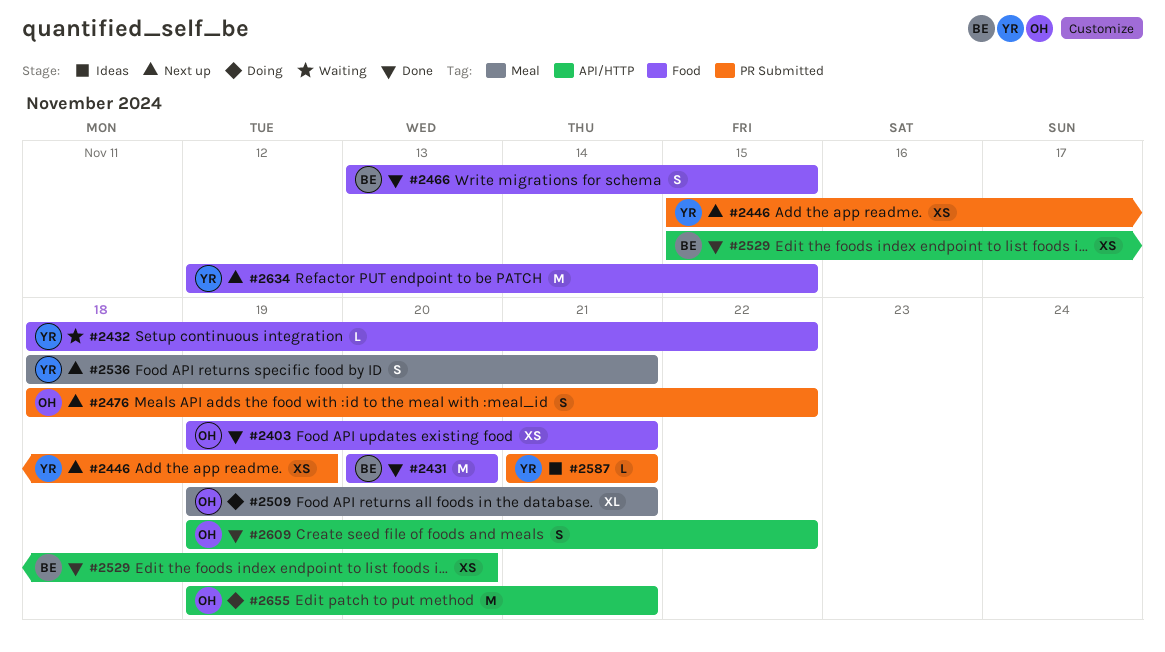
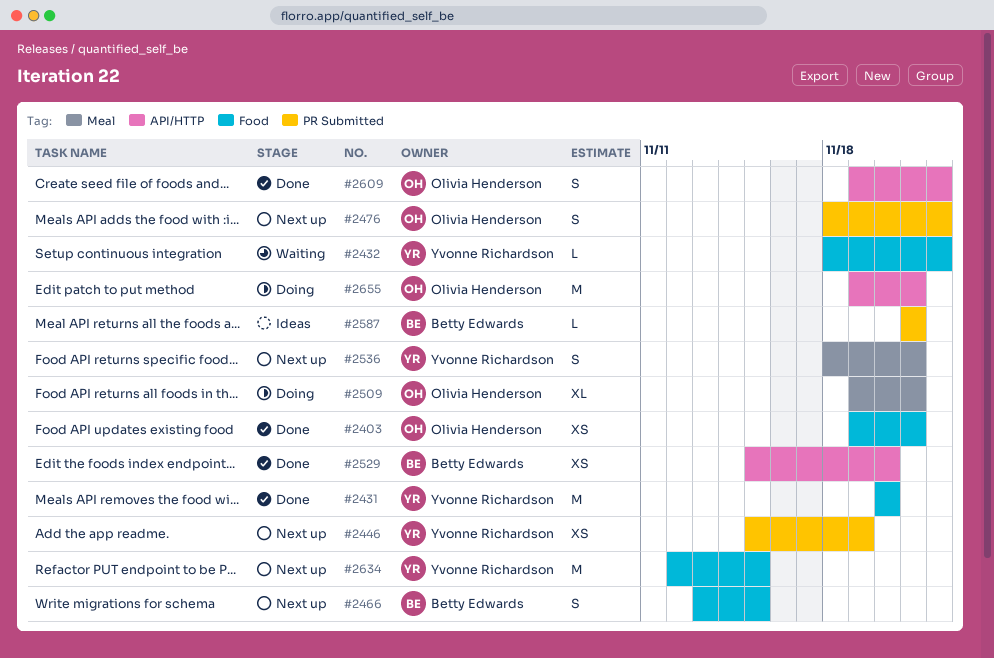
#2431, owner: Betty Edwards -> Yvonne Richardson
#2466, status: Done -> Next up
#2587, owner: Yvonne Richardson -> Betty Edwards

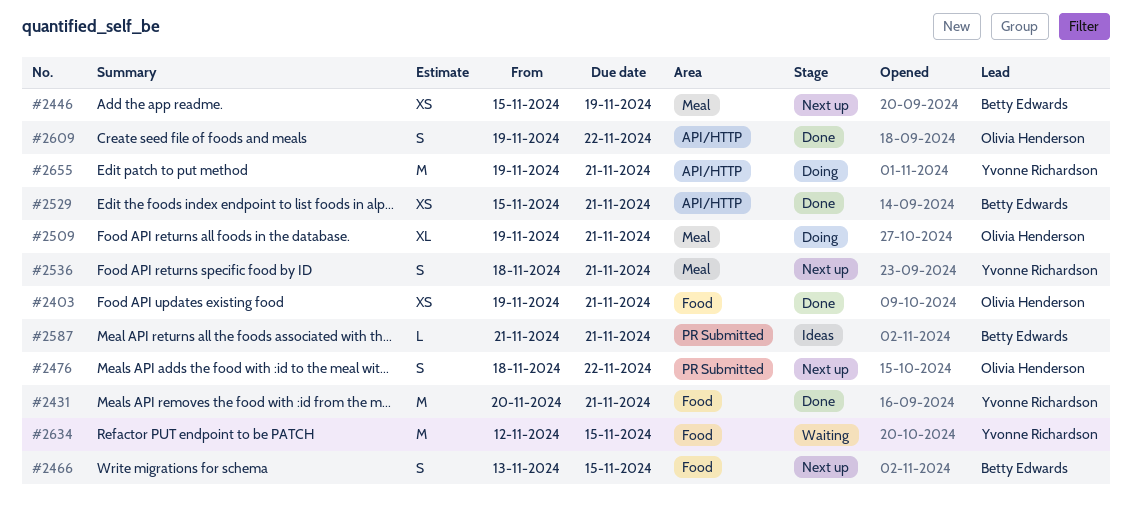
#2431, due: Nov 20 -> Nov 21
#2432: present -> none
#2446, owner: Yvonne Richardson -> Betty Edwards
#2446, label: PR Submitted -> Meal
#2529, due: Nov 20 -> Nov 21
#2634, status: Next up -> Waiting
#2655, owner: Olivia Henderson -> Yvonne Richardson

